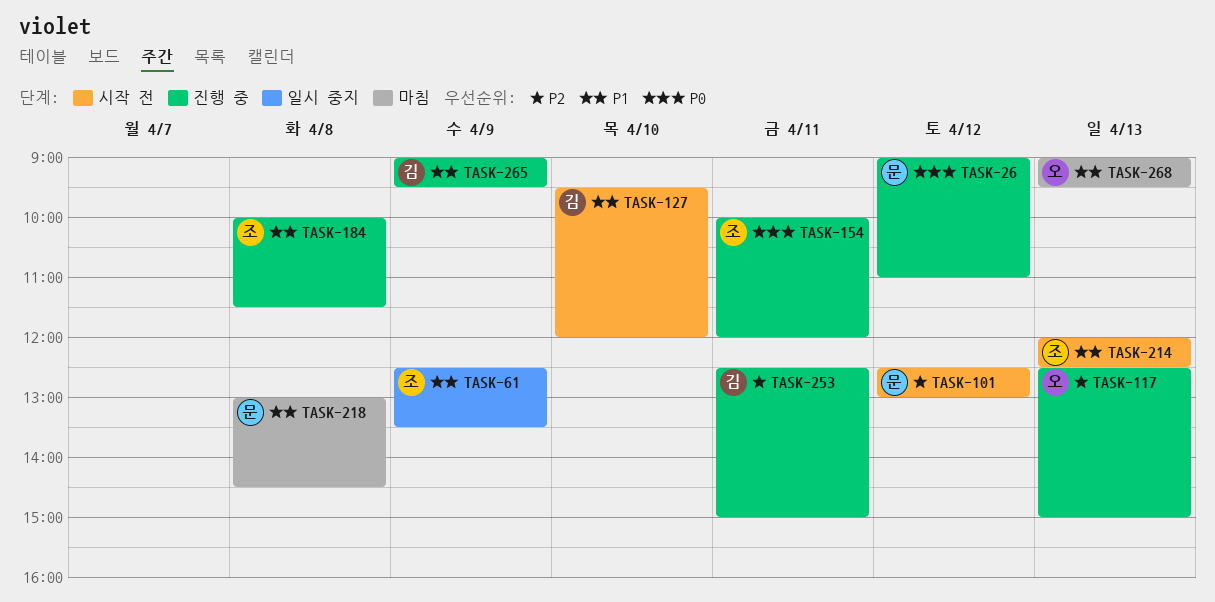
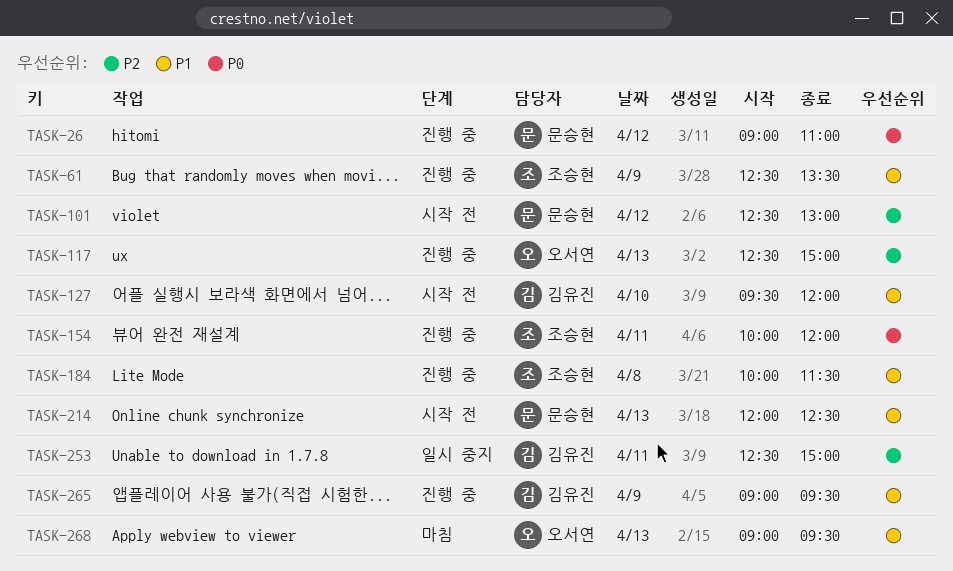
TASK-61, status: 일시 중지 -> 진행 중
TASK-214, owner: 조승현 -> 문승현
TASK-218: present -> none
TASK-253, status: 진행 중 -> 일시 중지

